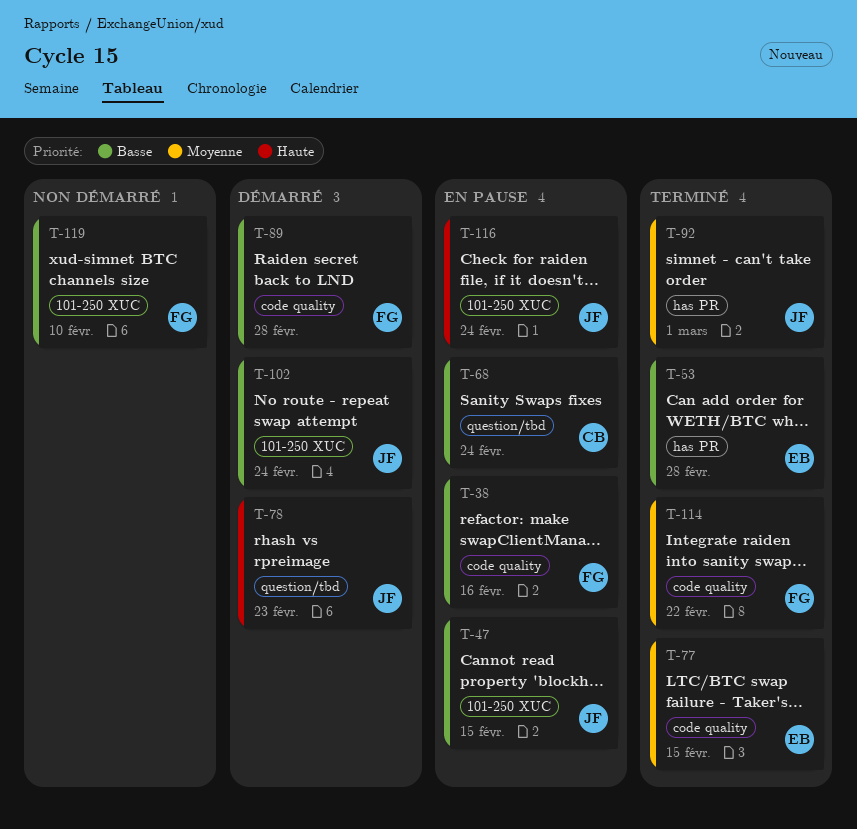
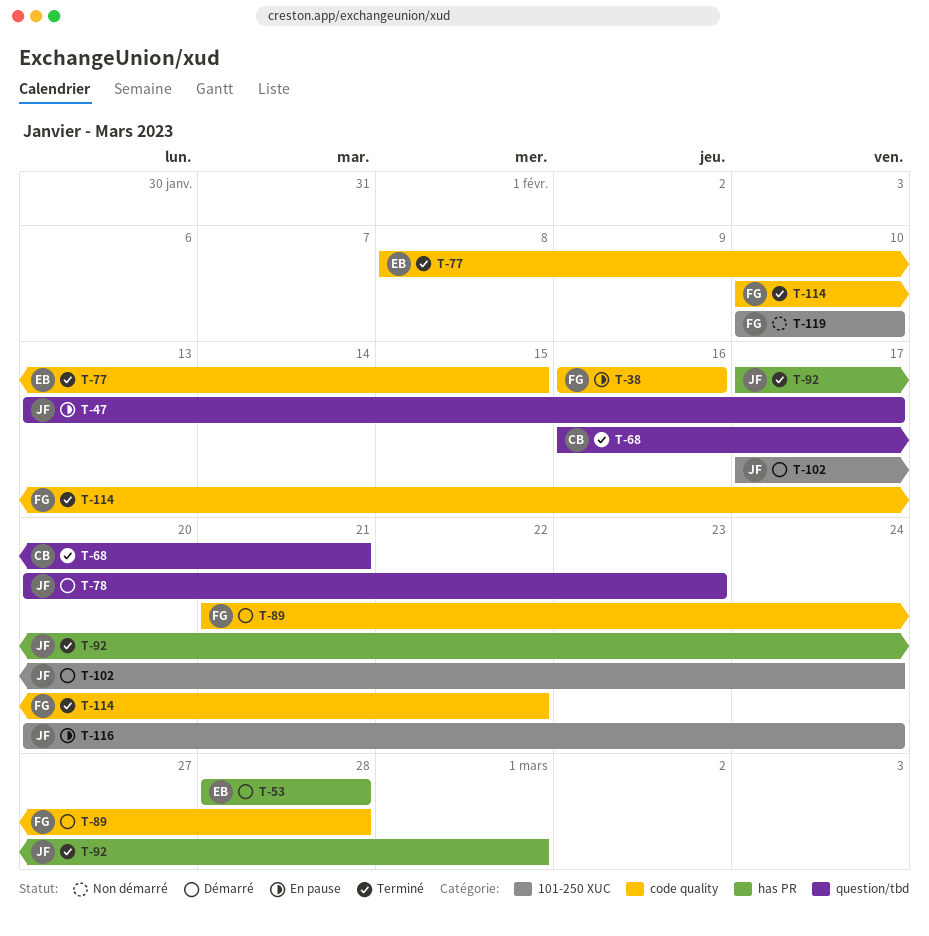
T-47, label: 101-250 XUC -> question/tbd
T-47, due: Feb 15 -> Feb 17
T-53, status: Terminé -> Démarré
T-68, status: En pause -> Terminé
T-68, due: Feb 24 -> Feb 21

